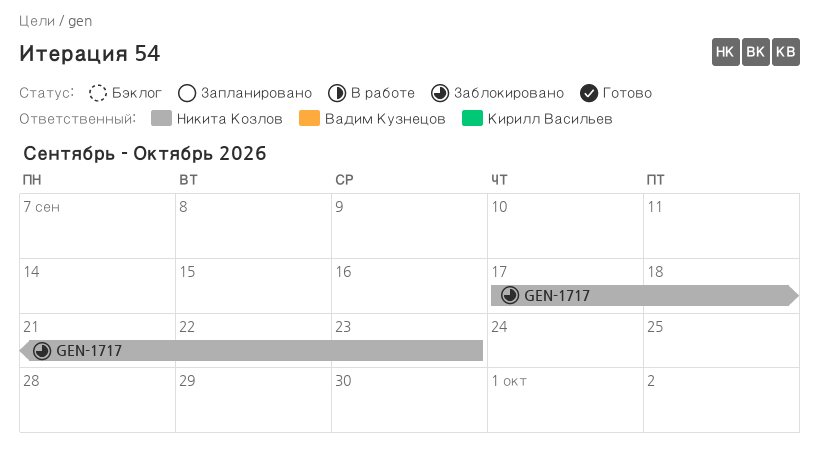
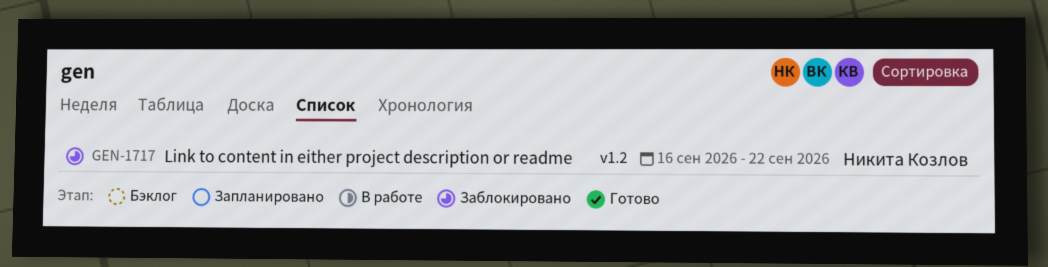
GEN-1717, start: Sep 17 -> Sep 16
GEN-1717, due: Sep 23 -> Sep 22

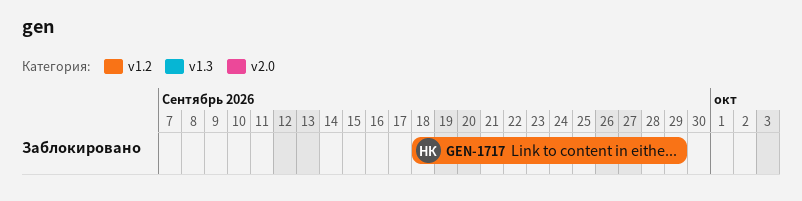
GEN-1717, start: Sep 16 -> Sep 18
GEN-1717, due: Sep 22 -> Sep 29

